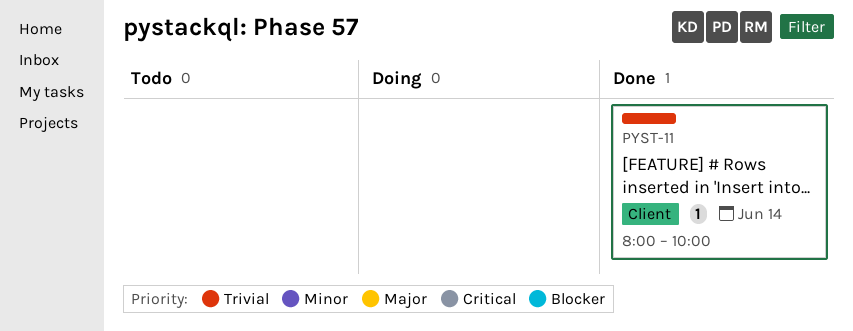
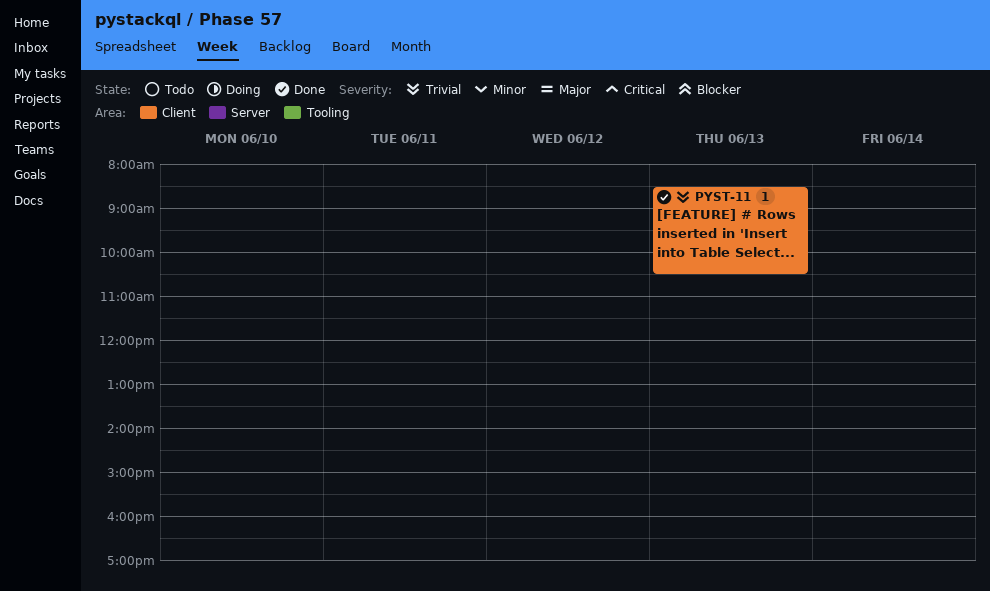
PYST-11, day: Jun 14 -> Jun 13
PYST-11, begins: 08:00 -> 08:30
PYST-11, ends: 10:00 -> 10:30

